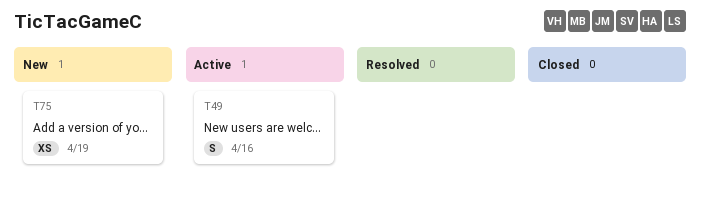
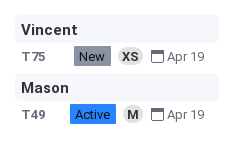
T49, estimate: S -> M
T49, due: Apr 16 -> Apr 19

